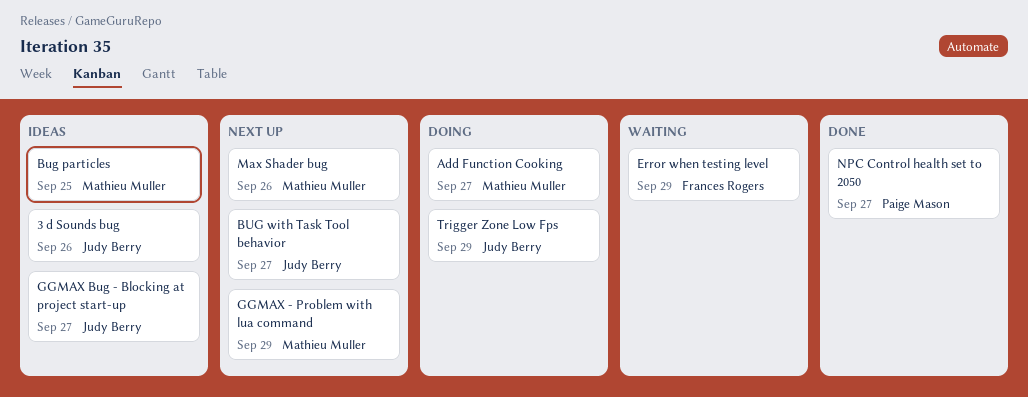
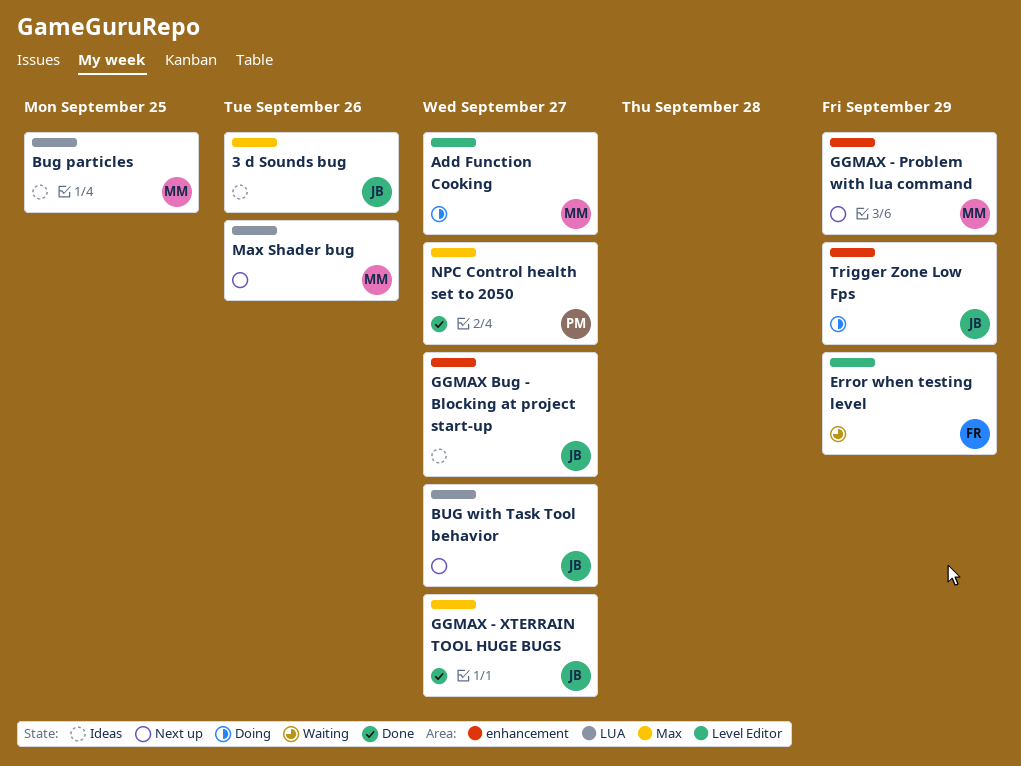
GGMAX - XTERRAIN TOOL HUGE BUGS: none -> present

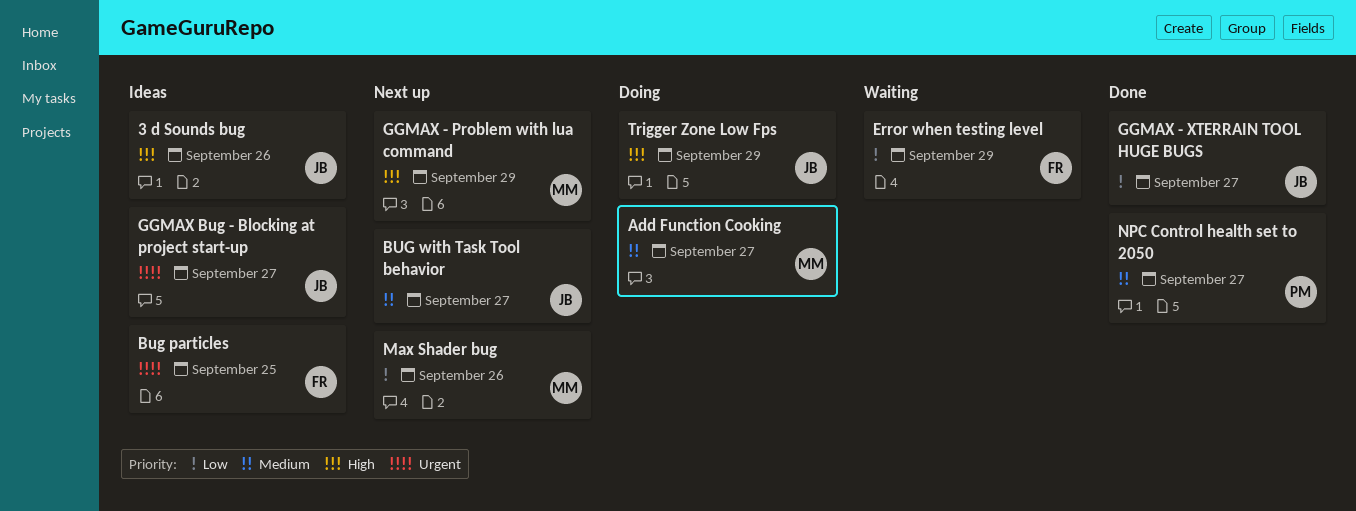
Bug particles, owner: MM -> FR

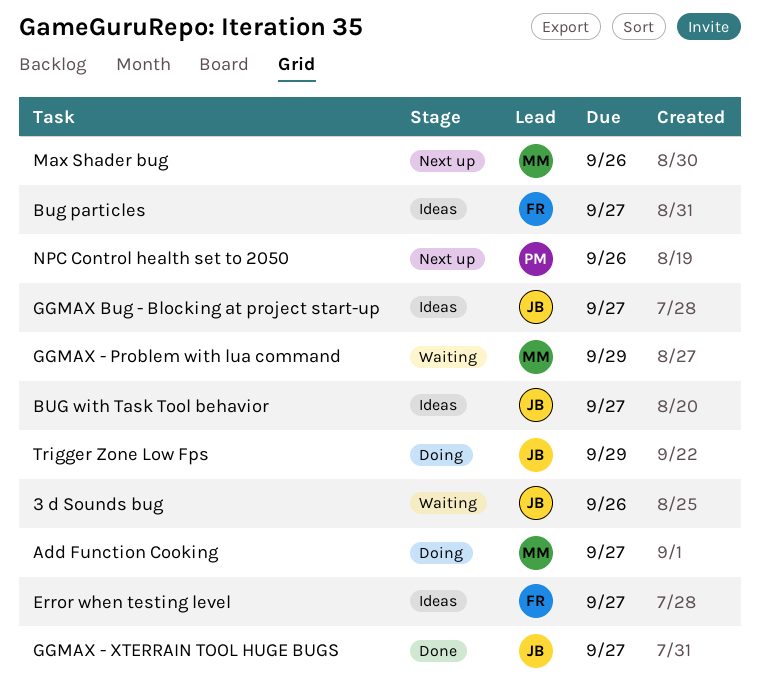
3 d Sounds bug, status: Ideas -> Waiting
Bug particles, due: Sep 25 -> Sep 27
BUG with Task Tool behavior, status: Next up -> Ideas
Error when testing level, status: Waiting -> Ideas
Error when testing level, due: Sep 29 -> Sep 27
GGMAX - Problem with lua command, status: Next up -> Waiting
NPC Control health set to 2050, status: Done -> Next up
NPC Control health set to 2050, due: Sep 27 -> Sep 26

